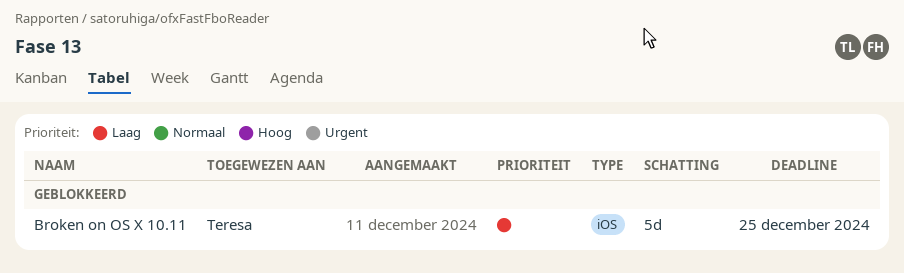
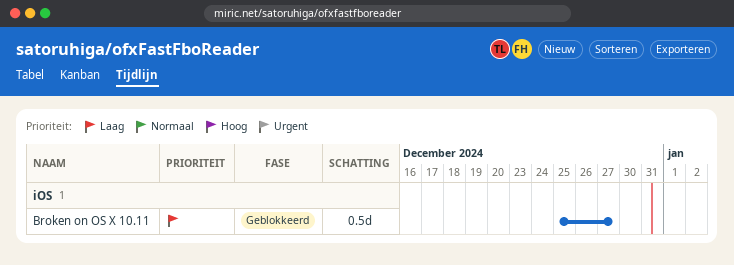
Broken on OS X 10.11, estimate: 5d -> 0.5d
Broken on OS X 10.11, due: Dec 25 -> Dec 27

